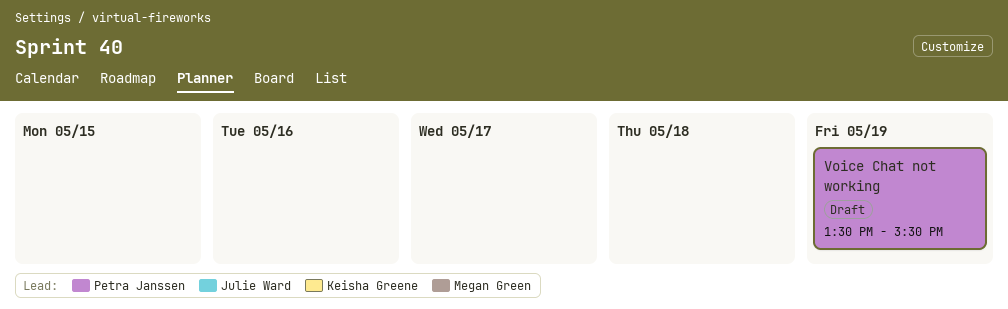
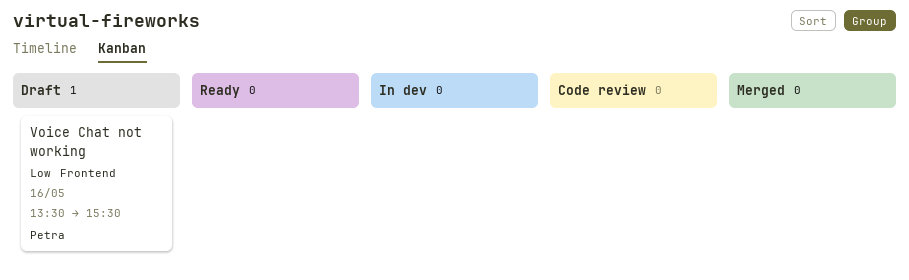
Voice Chat not working, day: May 19 -> May 16

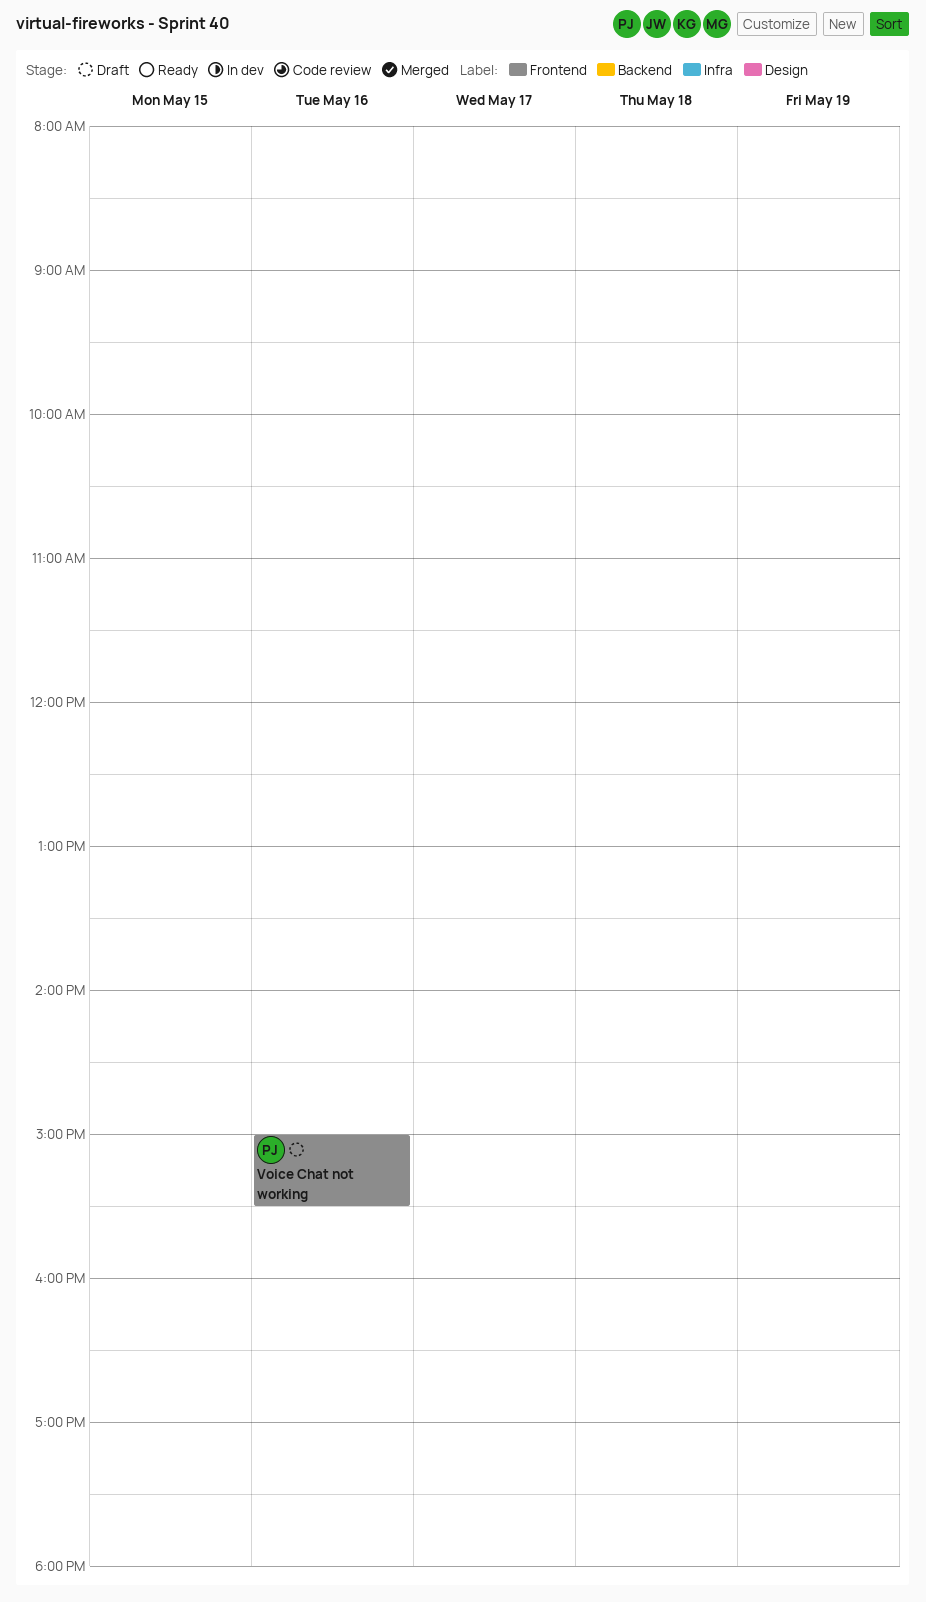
Voice Chat not working, begins: 13:30 -> 15:00

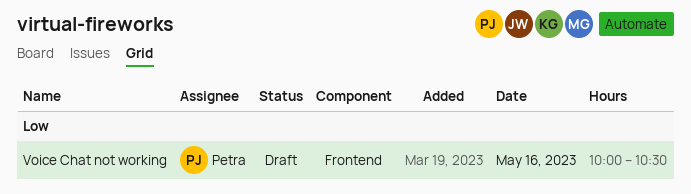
Voice Chat not working, begins: 15:00 -> 10:00
Voice Chat not working, ends: 15:30 -> 10:30

